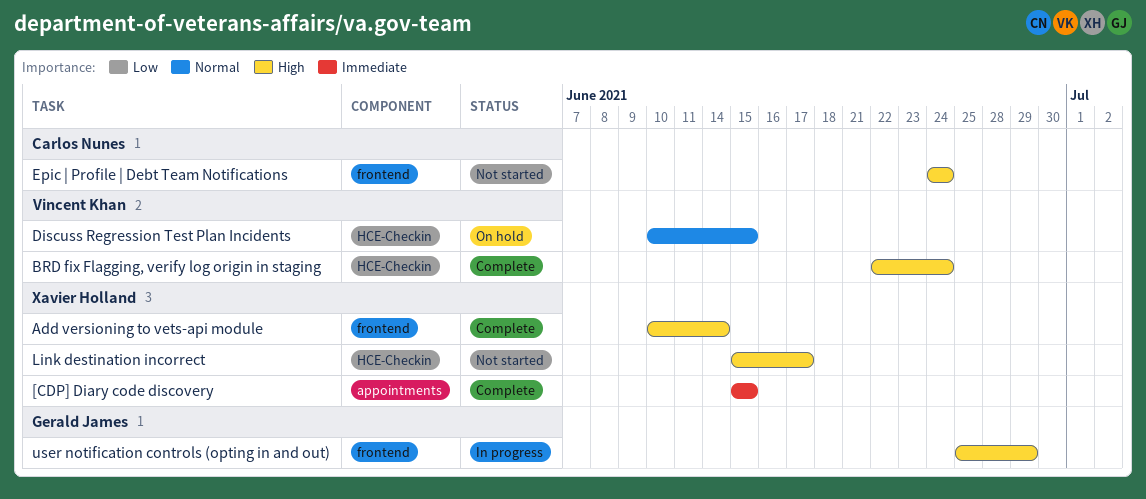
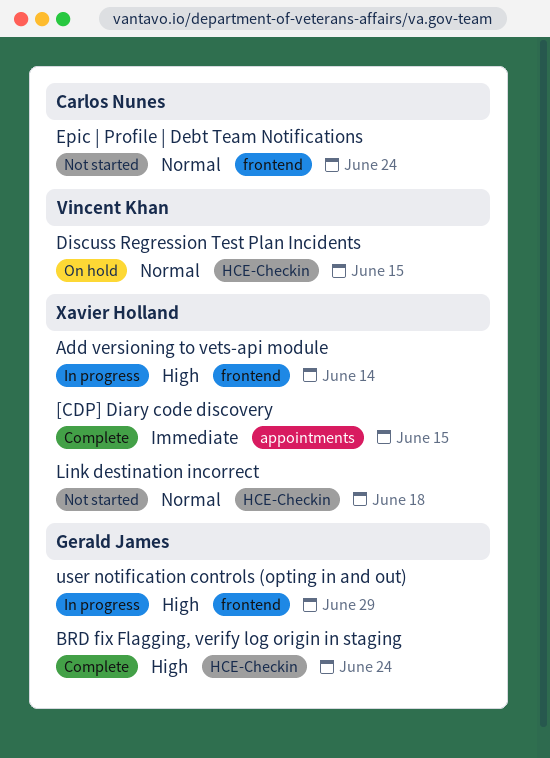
Add versioning to vets-api module, status: Complete -> In progress
BRD fix Flagging, verify log origin in staging, owner: Vincent Khan -> Gerald James
Epic | Profile | Debt Team Notifications, priority: High -> Normal
Link destination incorrect, priority: High -> Normal
Link destination incorrect, due: Jun 17 -> Jun 18

